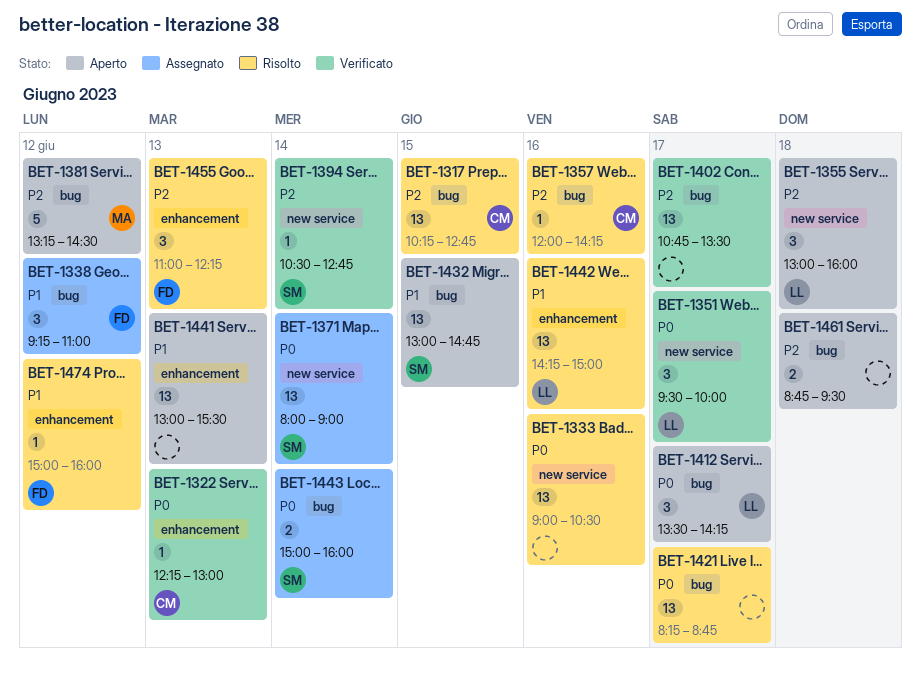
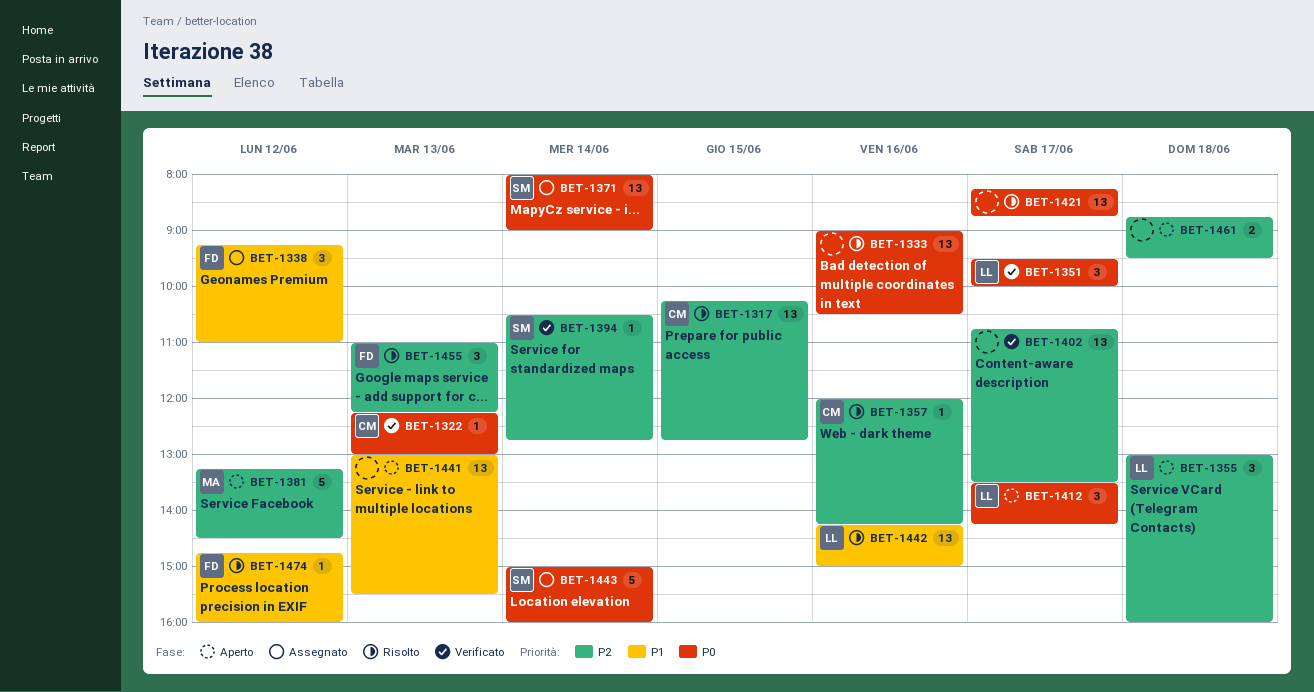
BET-1432: present -> none
BET-1443, estimate: 2 -> 5
BET-1474, begins: 15:00 -> 14:45

